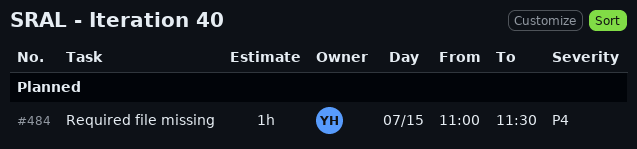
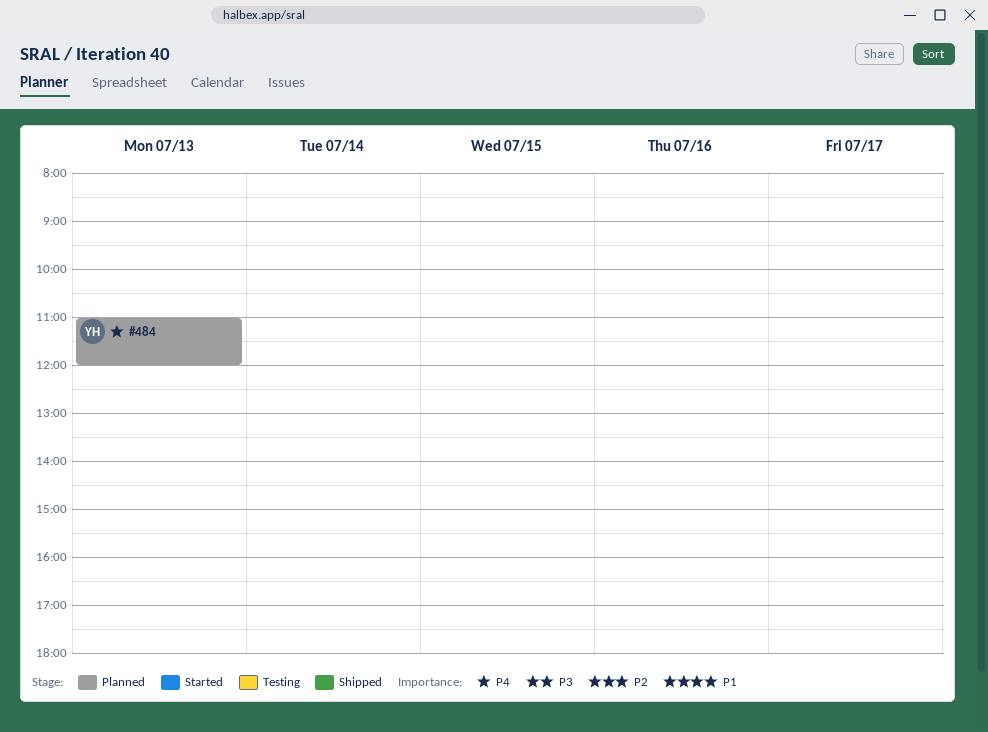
#484, day: Jul 15 -> Jul 13
#484, ends: 11:30 -> 12:00

